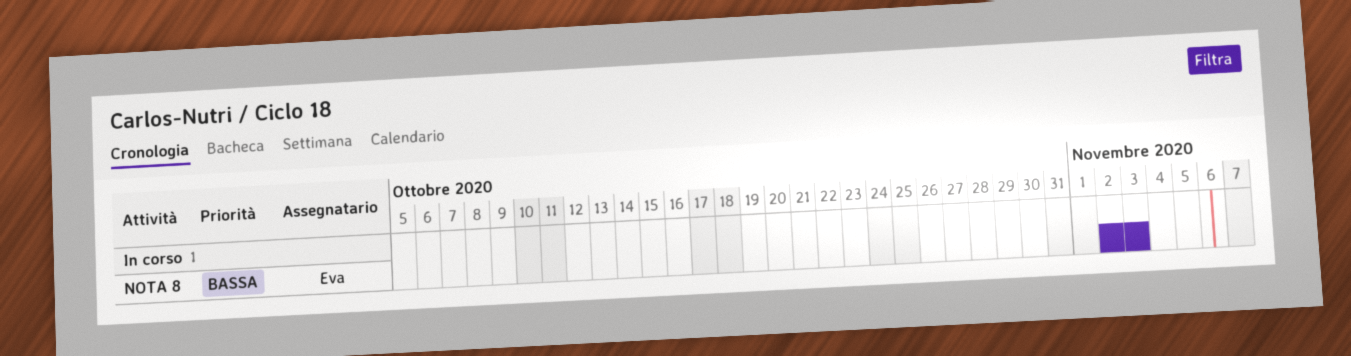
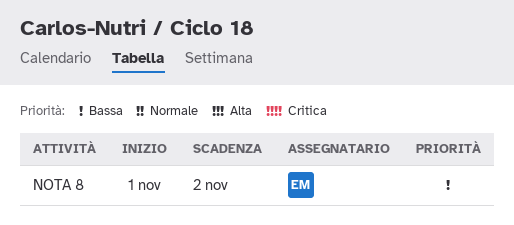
NOTA 8, start: Nov 2 -> Nov 1
NOTA 8, due: Nov 3 -> Nov 2

